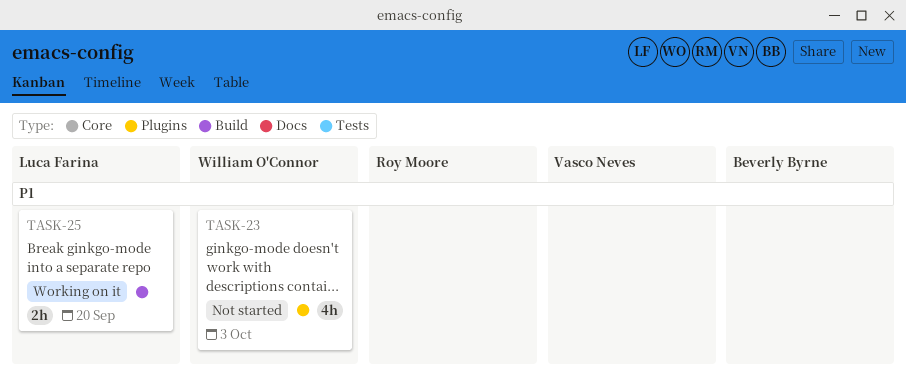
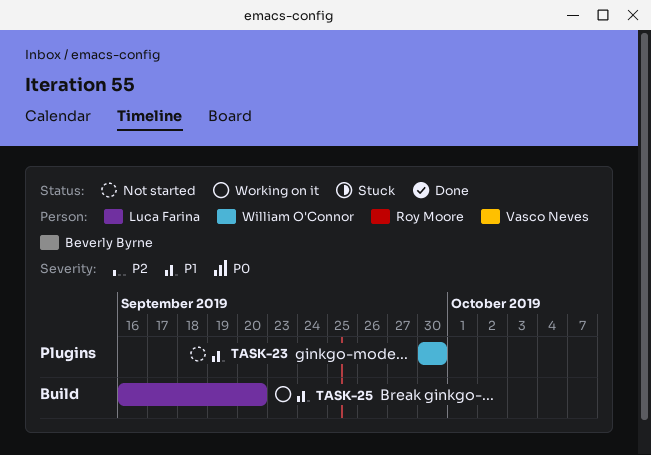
TASK-23, due: Oct 3 -> Sep 30

